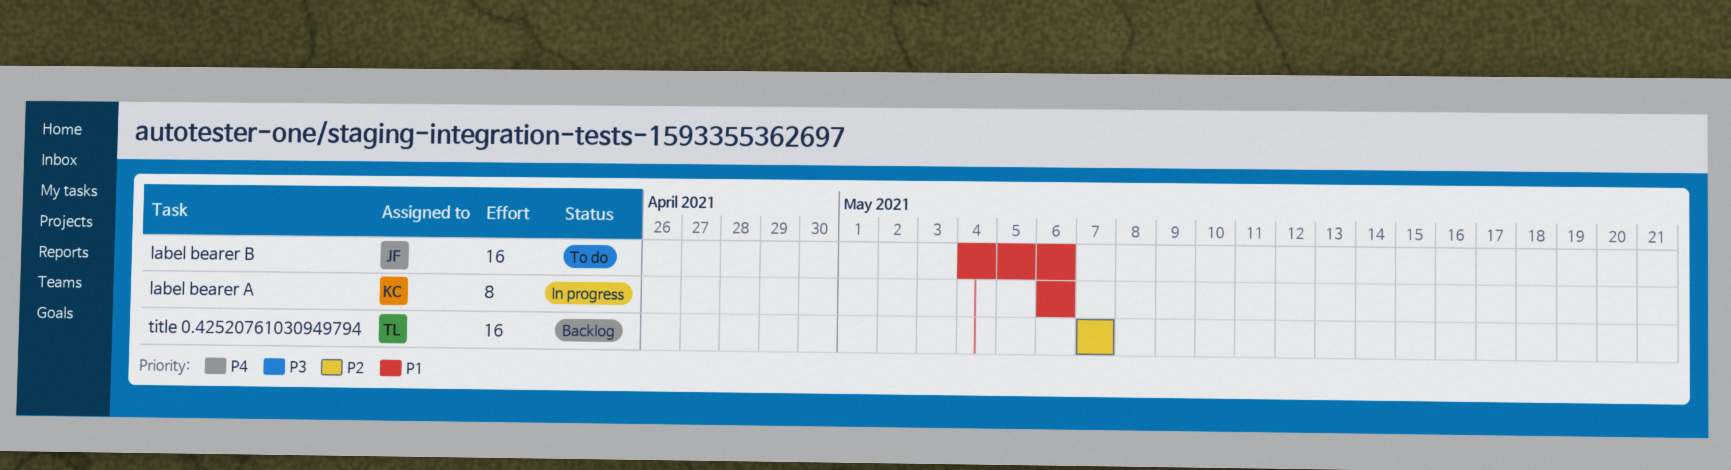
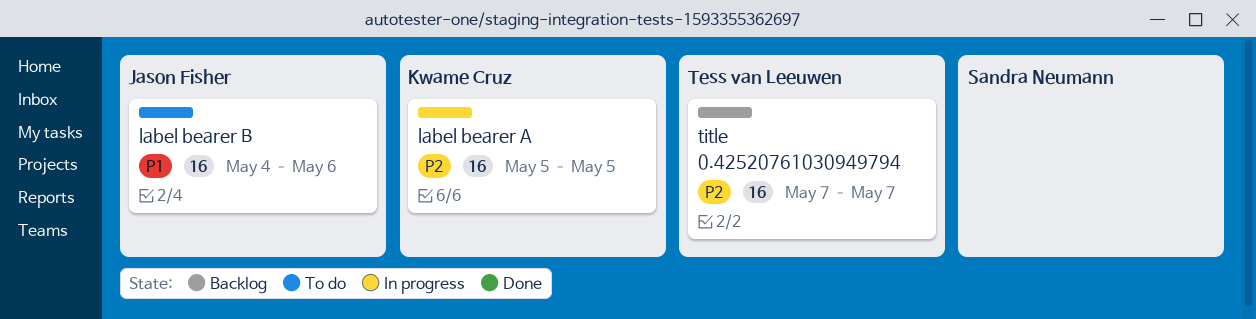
label bearer A, priority: P1 -> P2
label bearer A, estimate: 8 -> 16
label bearer A, start: May 6 -> May 5
label bearer A, due: May 6 -> May 5

